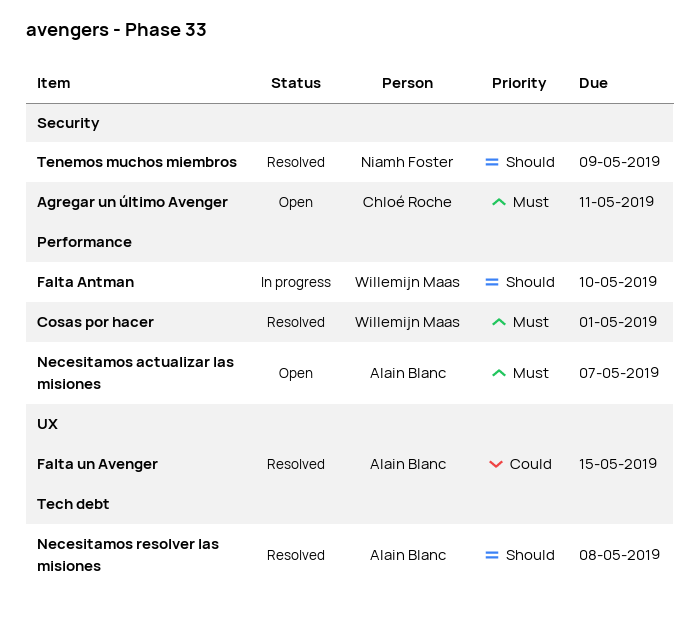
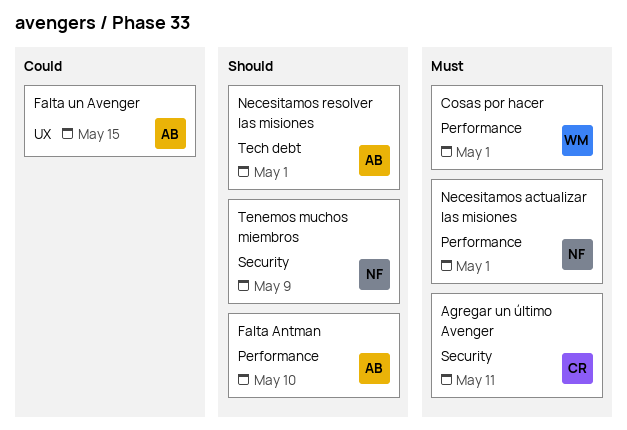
Falta Antman, owner: Willemijn Maas -> Alain Blanc
Necesitamos actualizar las misiones, owner: Alain Blanc -> Niamh Foster
Necesitamos actualizar las misiones, due: May 7 -> May 1
Necesitamos resolver las misiones, due: May 8 -> May 1

